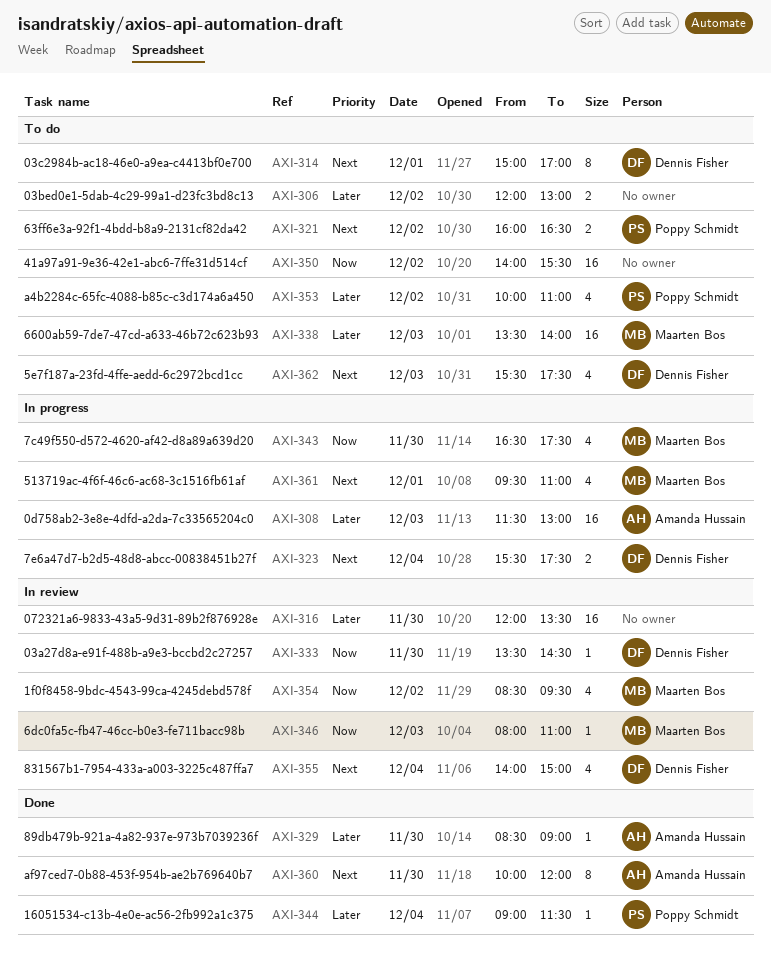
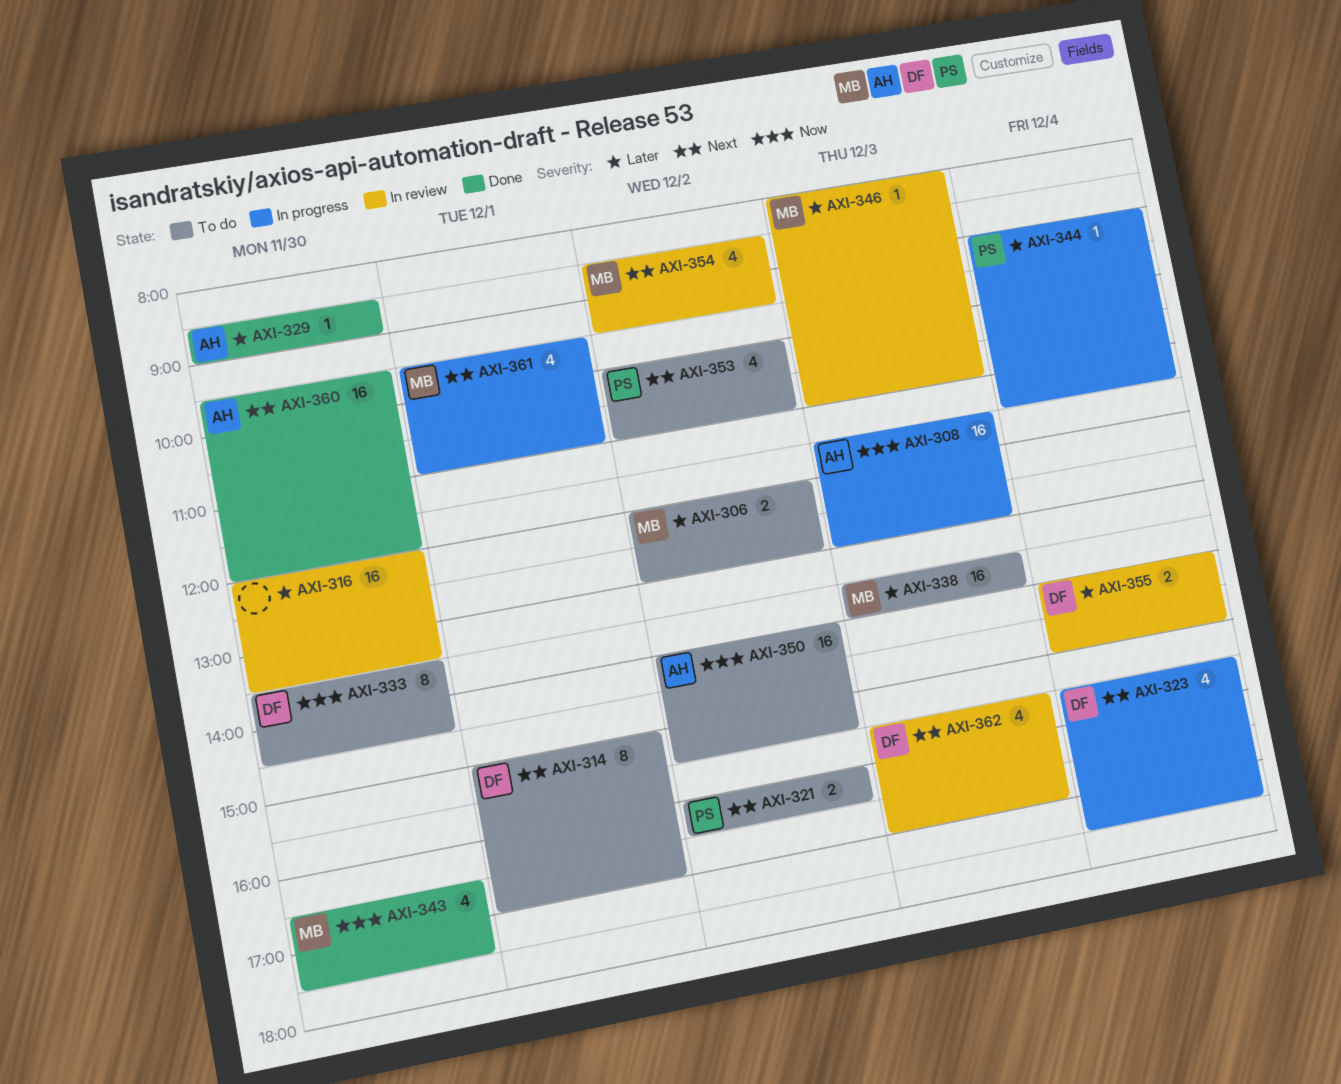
AXI-306, owner: none -> Maarten Bos
AXI-308, priority: Later -> Now
AXI-323, estimate: 2 -> 4
AXI-333, status: In review -> To do
AXI-333, estimate: 1 -> 8
AXI-343, status: In progress -> Done
AXI-344, status: Done -> In progress
AXI-346, priority: Now -> Later
AXI-350, owner: none -> Amanda Hussain
AXI-353, priority: Later -> Next
AXI-354, priority: Now -> Next
AXI-355, priority: Next -> Later
AXI-355, estimate: 4 -> 2
AXI-360, estimate: 8 -> 16
AXI-360, begins: 10:00 -> 09:30
AXI-362, status: To do -> In review
AXI-362, ends: 17:30 -> 17:00

